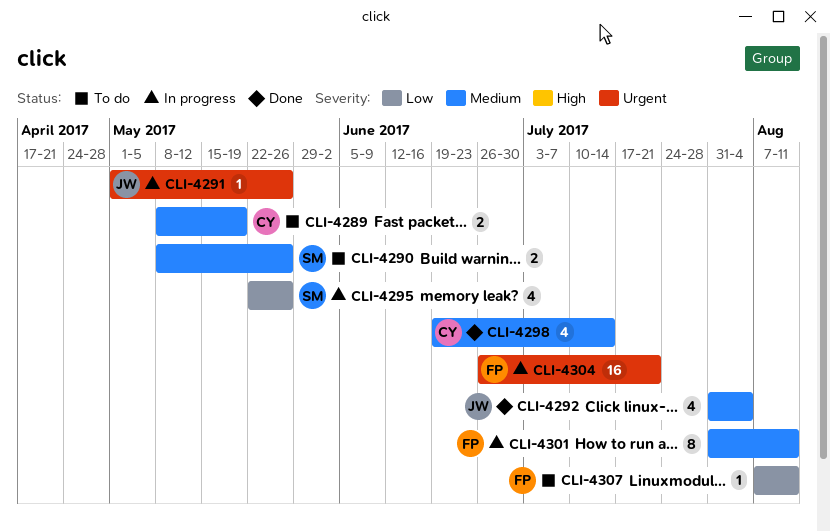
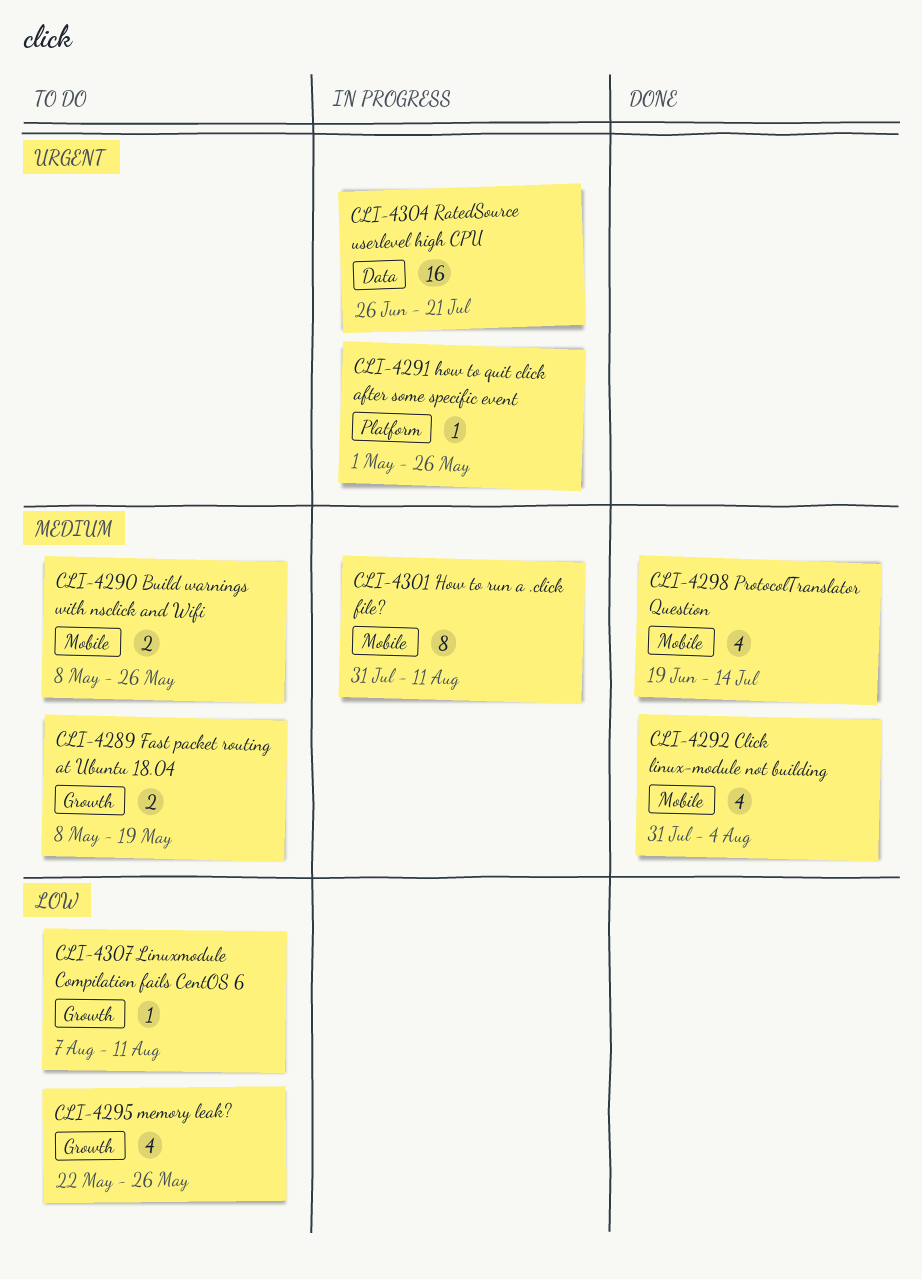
CLI-4295, status: In progress -> To do

